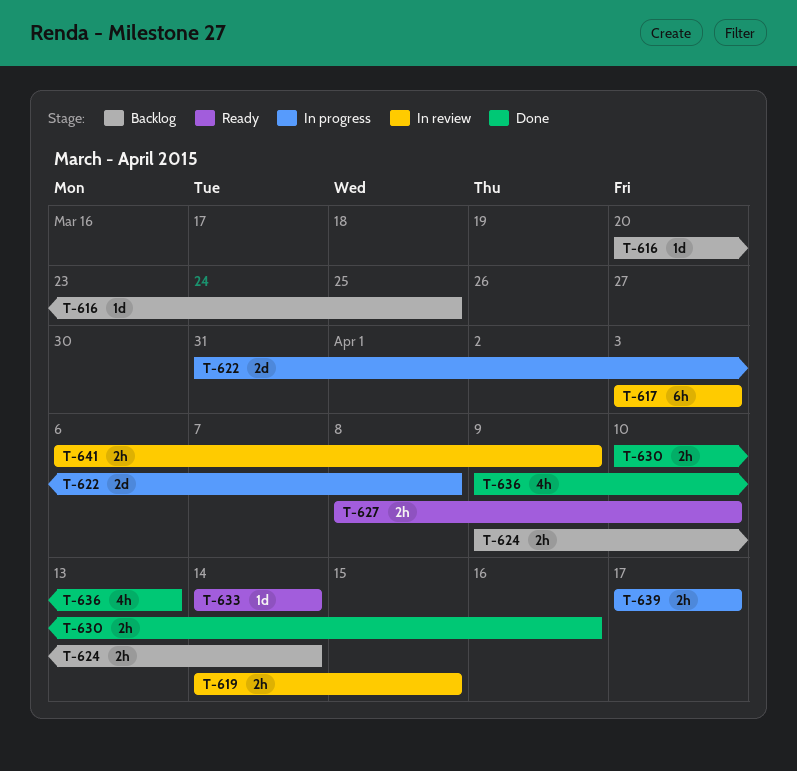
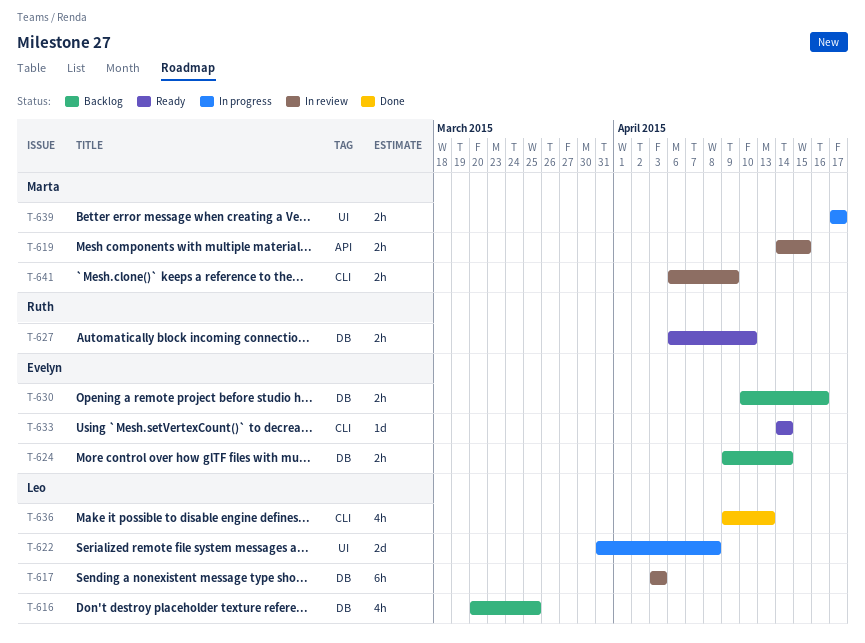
T-616, estimate: 1d -> 4h
T-627, start: Apr 8 -> Apr 6
T-630, status: Done -> Backlog

